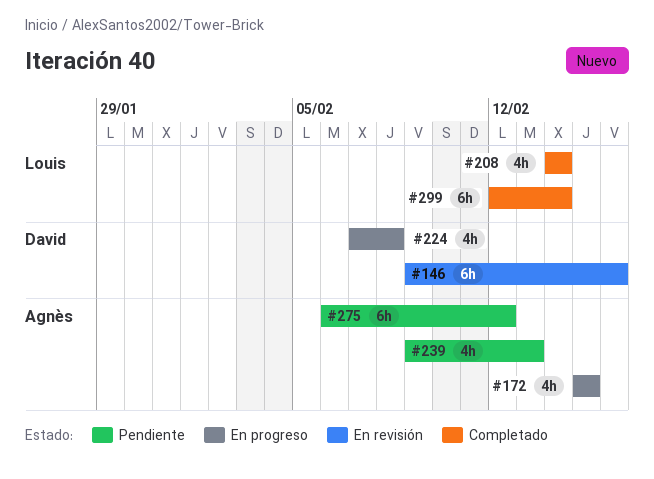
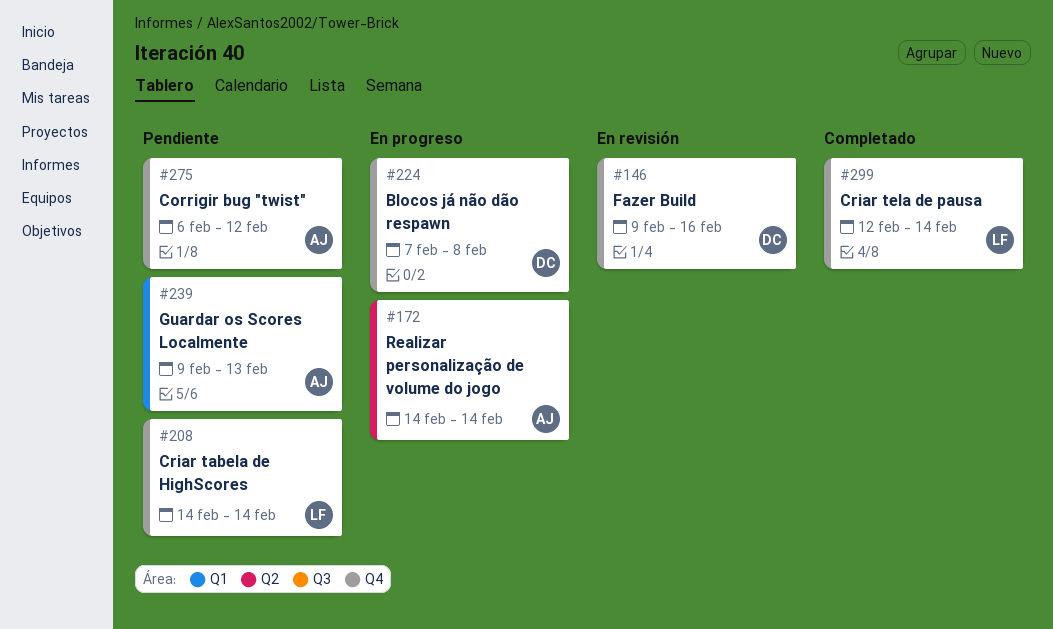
#172, start: Feb 15 -> Feb 14
#172, due: Feb 15 -> Feb 14
#208, status: Completado -> Pendiente

